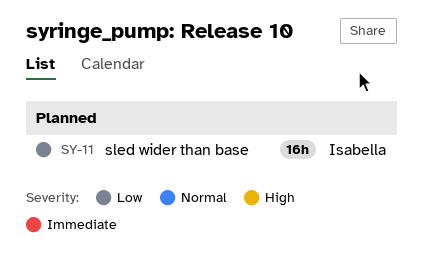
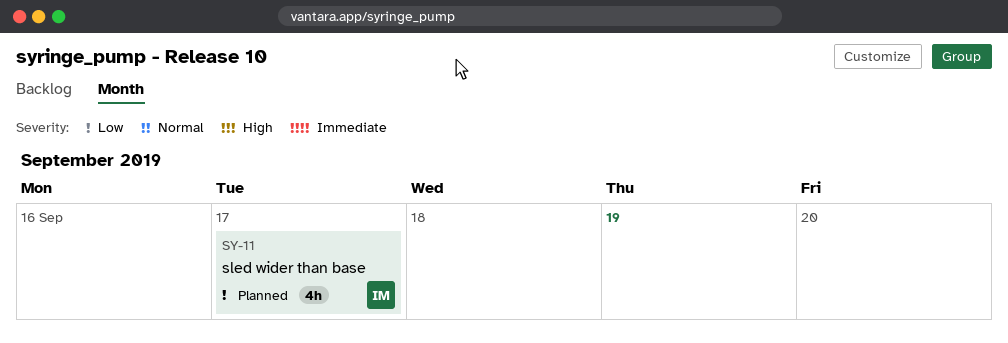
SY-11, estimate: 16h -> 4h

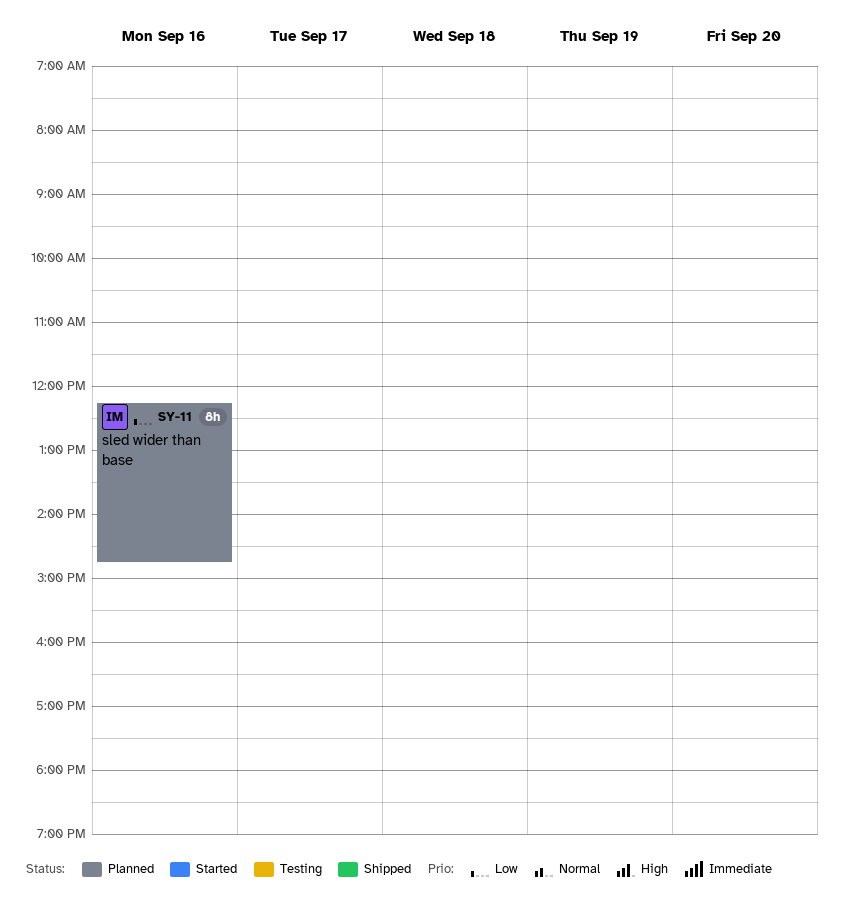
SY-11, estimate: 4h -> 8h
SY-11, day: Sep 17 -> Sep 16

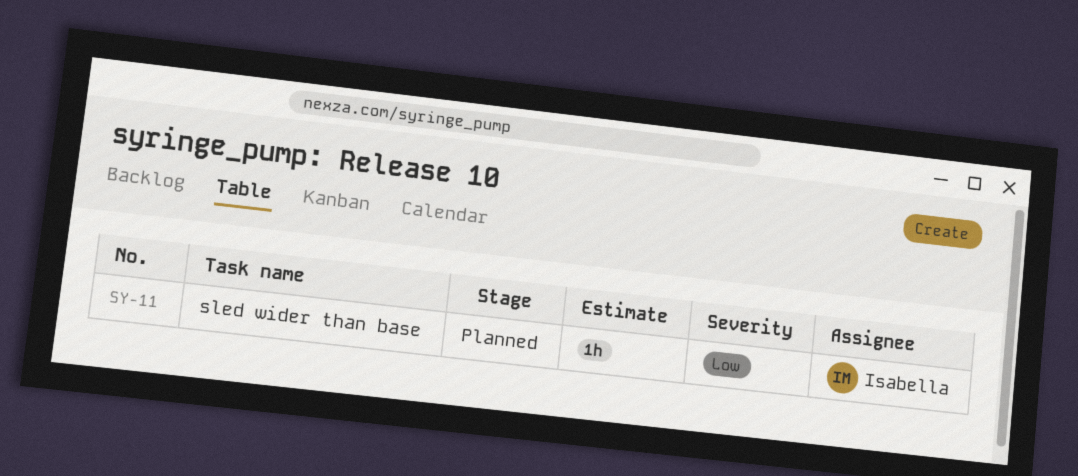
SY-11, estimate: 8h -> 1h

